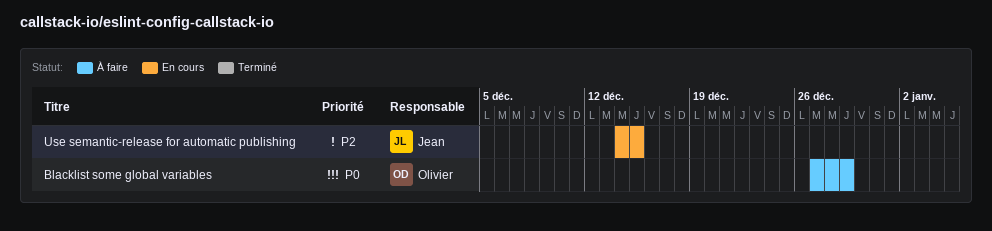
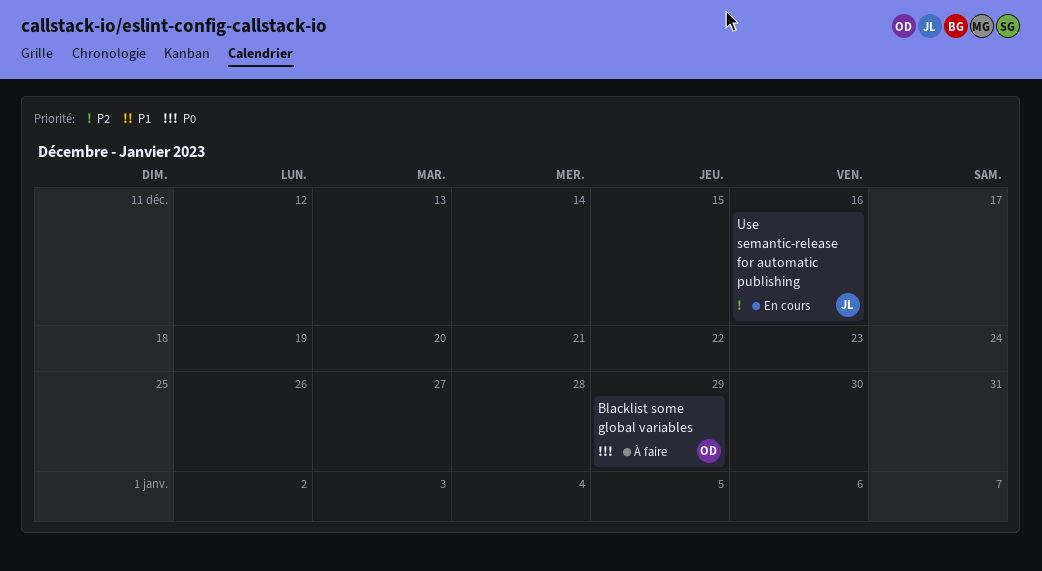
Use semantic-release for automatic publishing, due: Dec 15 -> Dec 16

